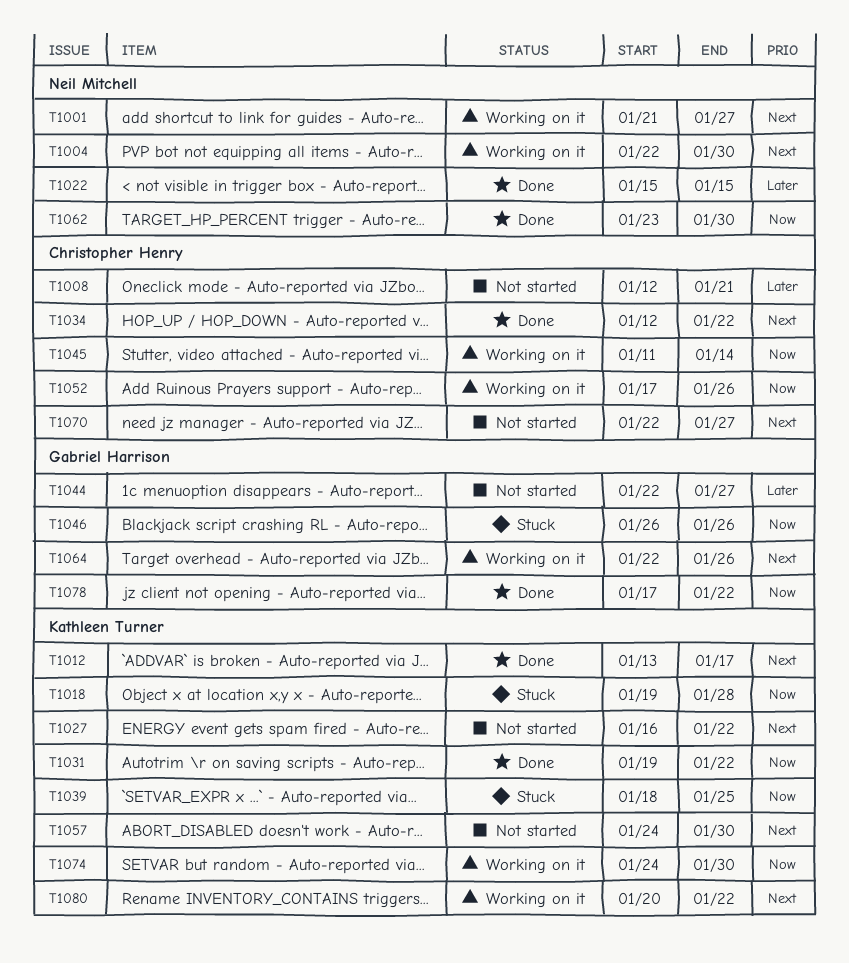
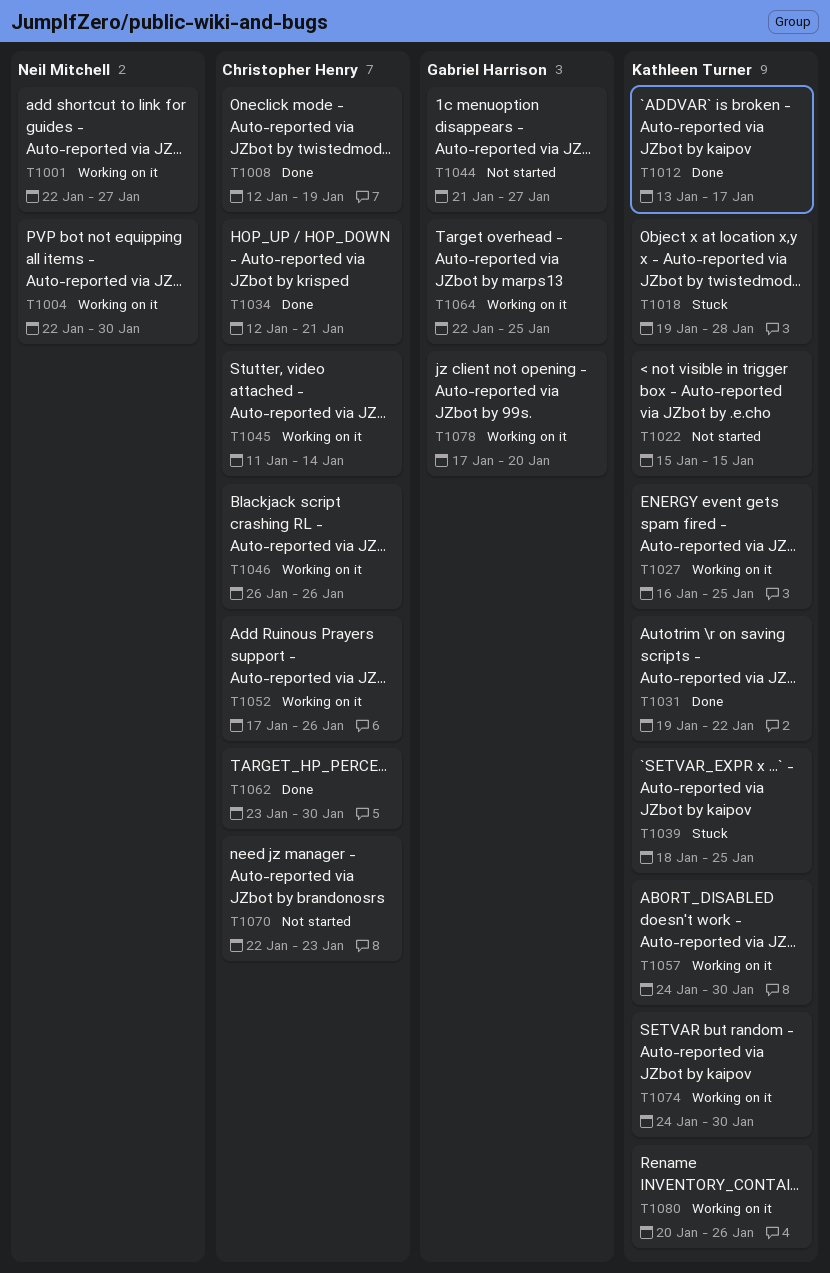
T1001, start: Jan 21 -> Jan 22
T1008, status: Not started -> Done
T1008, due: Jan 21 -> Jan 19
T1022, status: Done -> Not started
T1022, owner: Neil Mitchell -> Kathleen Turner
T1027, status: Not started -> Working on it
T1027, due: Jan 22 -> Jan 25
T1034, due: Jan 22 -> Jan 21
T1044, start: Jan 22 -> Jan 21
T1046, status: Stuck -> Working on it
T1046, owner: Gabriel Harrison -> Christopher Henry
T1057, status: Not started -> Working on it
T1062, owner: Neil Mitchell -> Christopher Henry
T1064, due: Jan 26 -> Jan 25
T1070, due: Jan 27 -> Jan 23
T1078, status: Done -> Working on it
T1078, due: Jan 22 -> Jan 20
T1080, due: Jan 22 -> Jan 26

